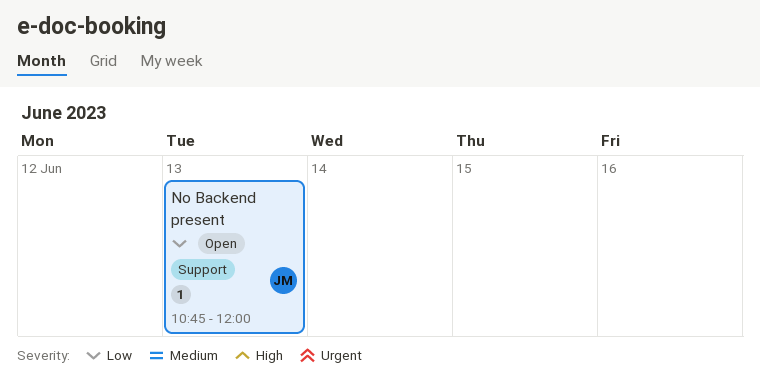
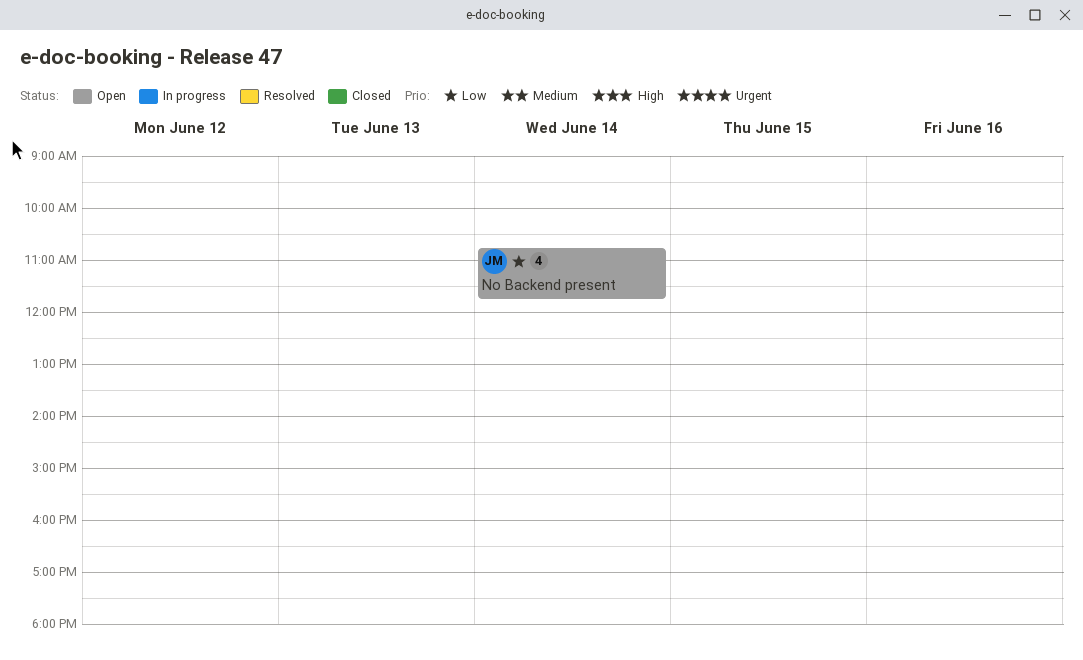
No Backend present, estimate: 1 -> 4
No Backend present, day: Jun 13 -> Jun 14
No Backend present, ends: 12:00 -> 11:45

